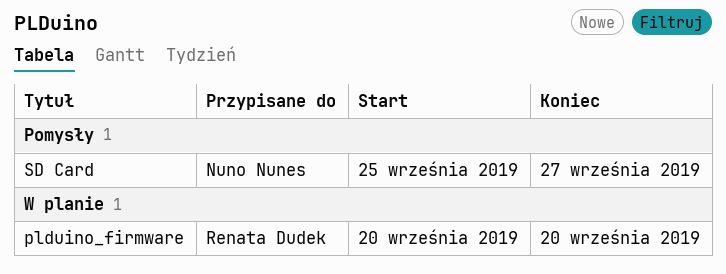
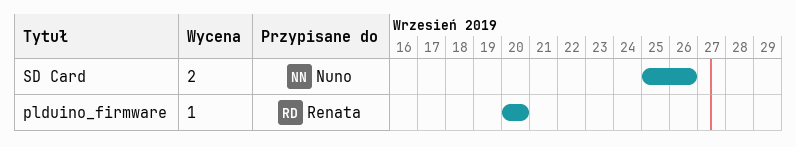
SD Card, due: Sep 27 -> Sep 26

